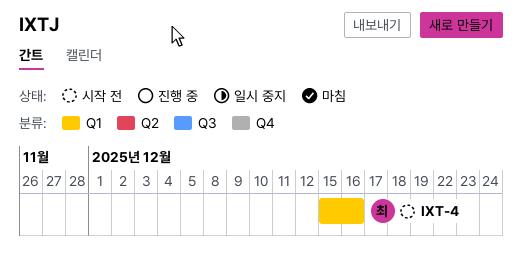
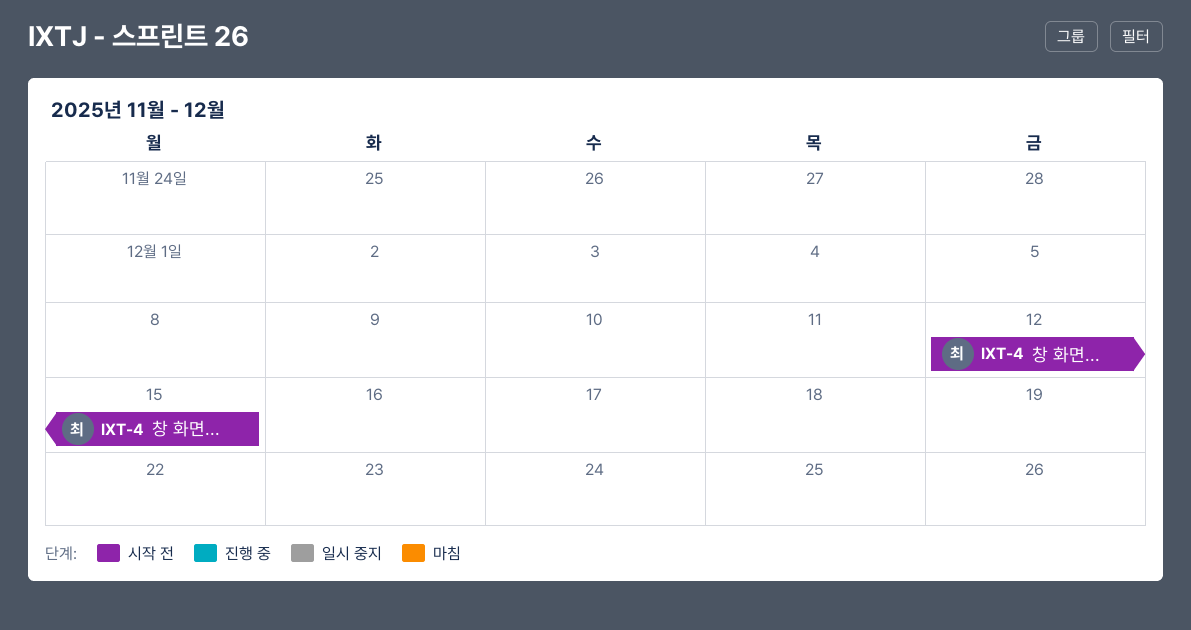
IXT-4, start: Dec 15 -> Dec 12
IXT-4, due: Dec 16 -> Dec 15

